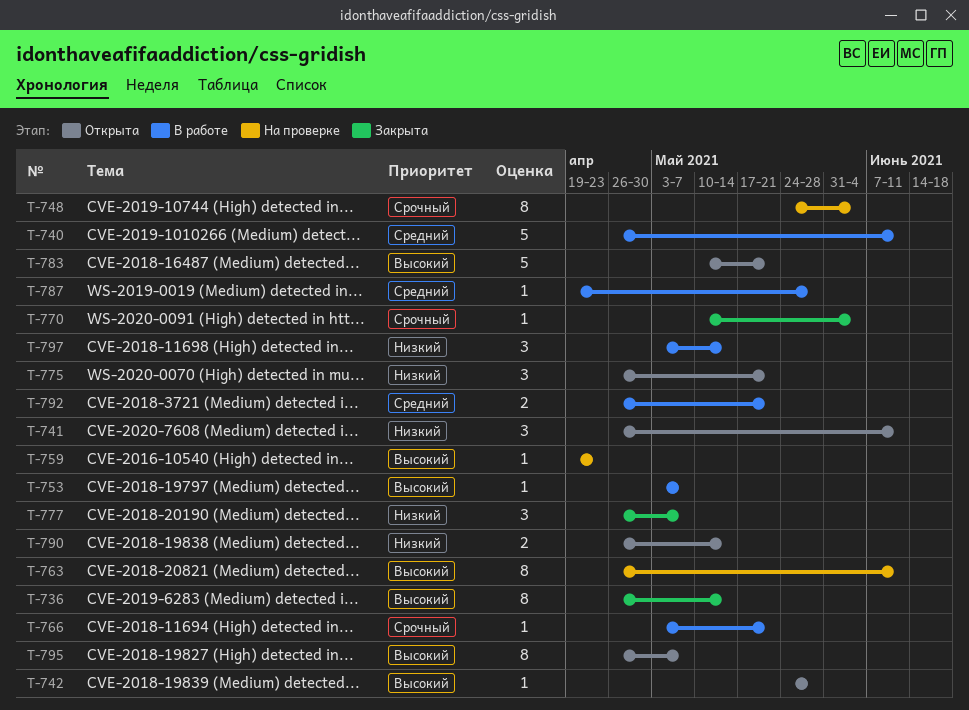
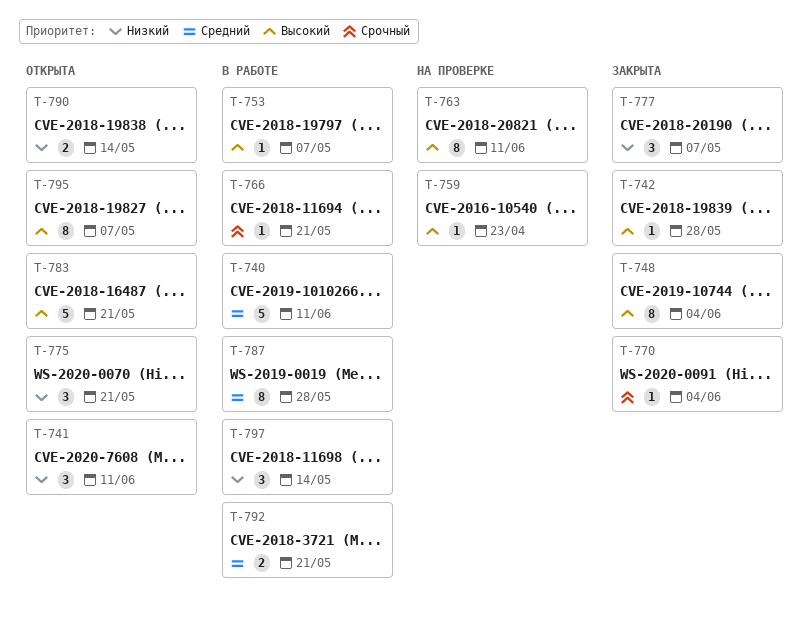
T-736: present -> none
T-742, status: Открыта -> Закрыта
T-748, status: На проверке -> Закрыта
T-748, priority: Срочный -> Высокий
T-787, estimate: 1 -> 8

